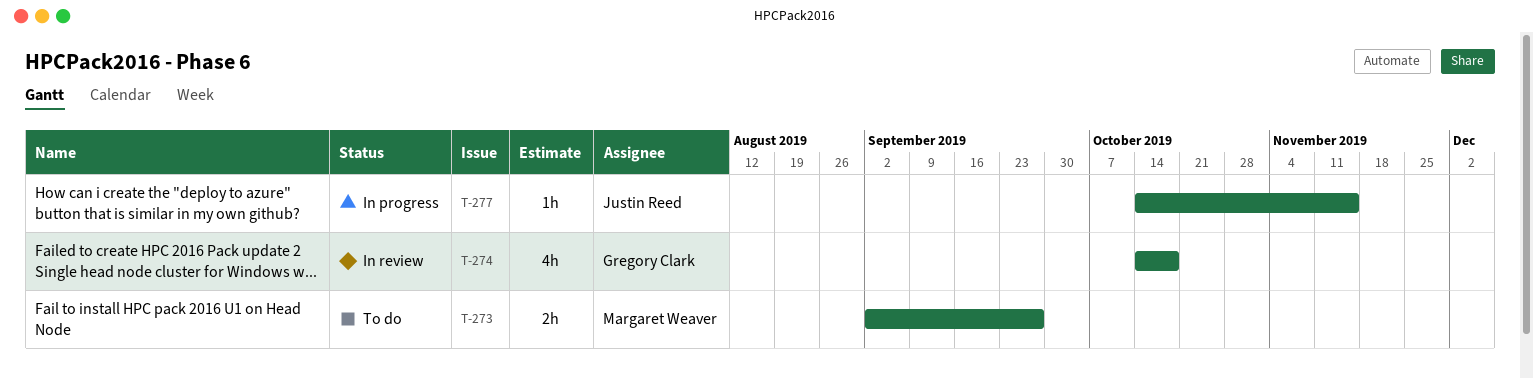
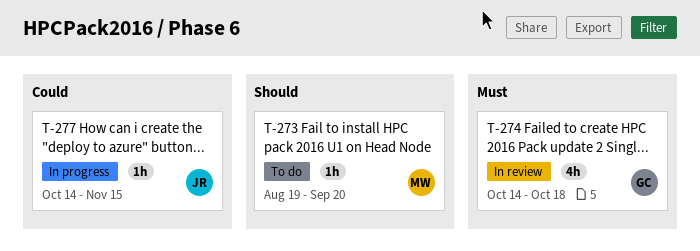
T-273, estimate: 2h -> 1h
T-273, start: Sep 2 -> Aug 19
T-273, due: Sep 27 -> Sep 20

